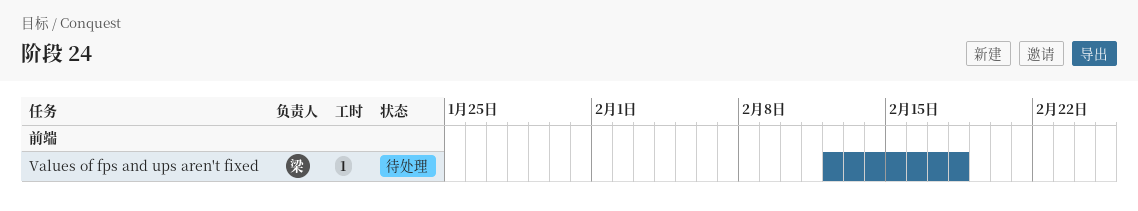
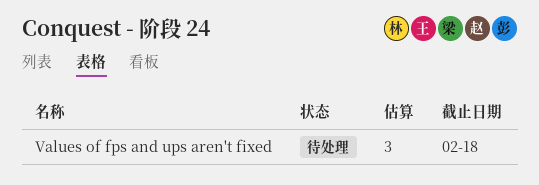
Values of fps and ups aren't fixed, estimate: 1 -> 3

